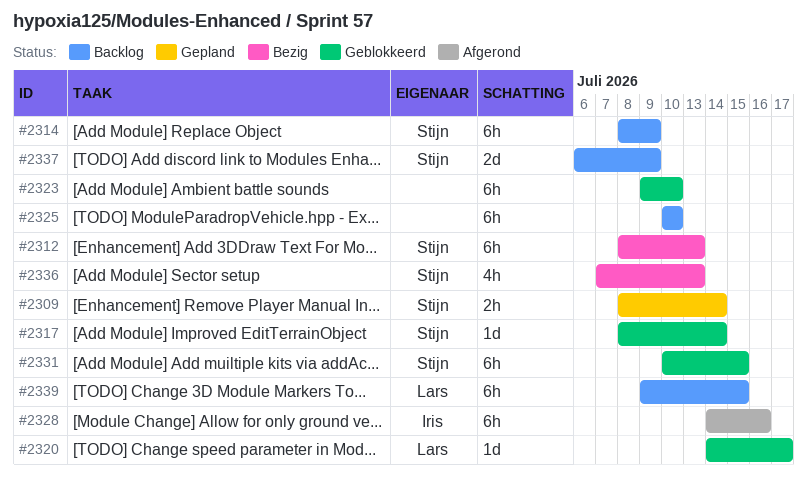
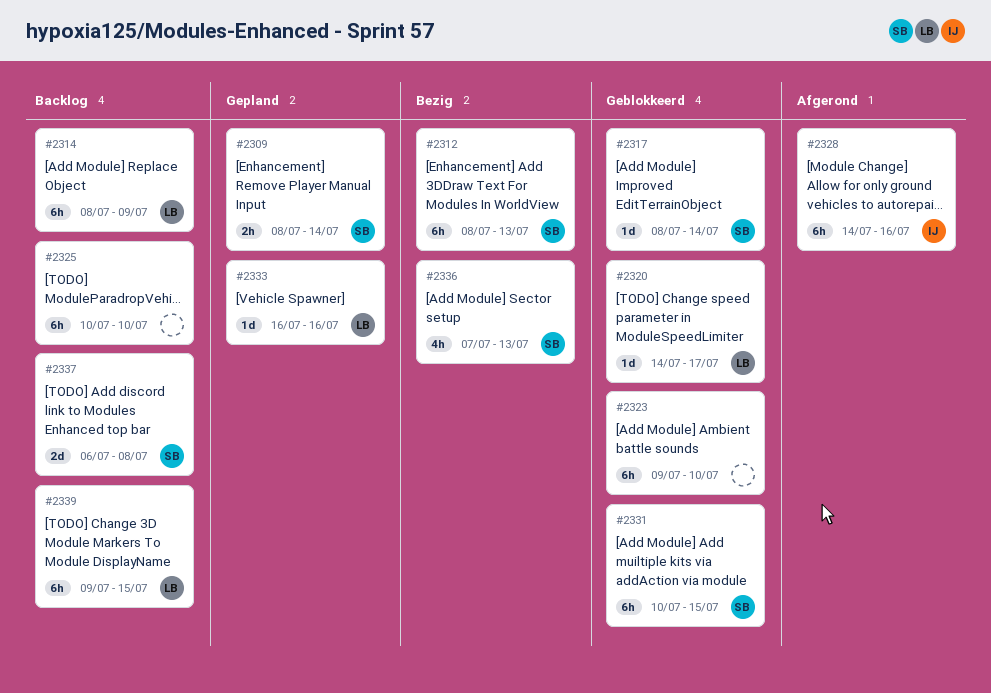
#2314, owner: Stijn -> Lars
#2333: none -> present
#2337, due: Jul 9 -> Jul 8

